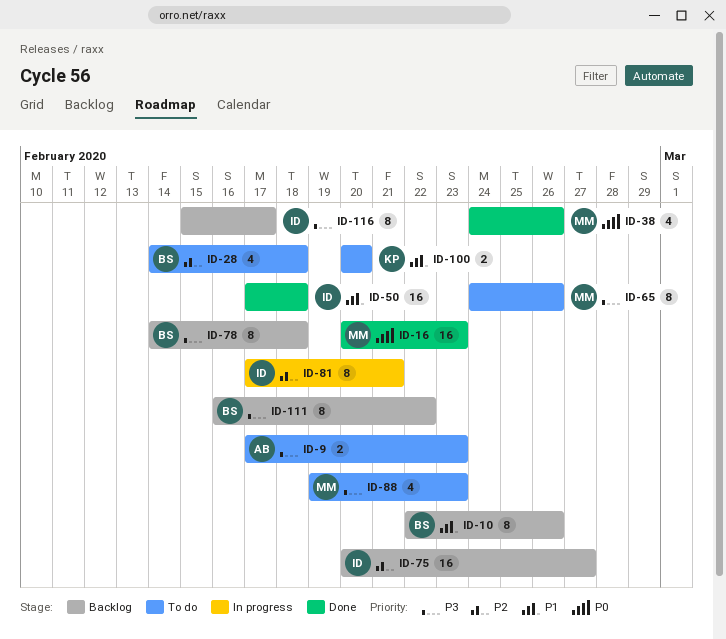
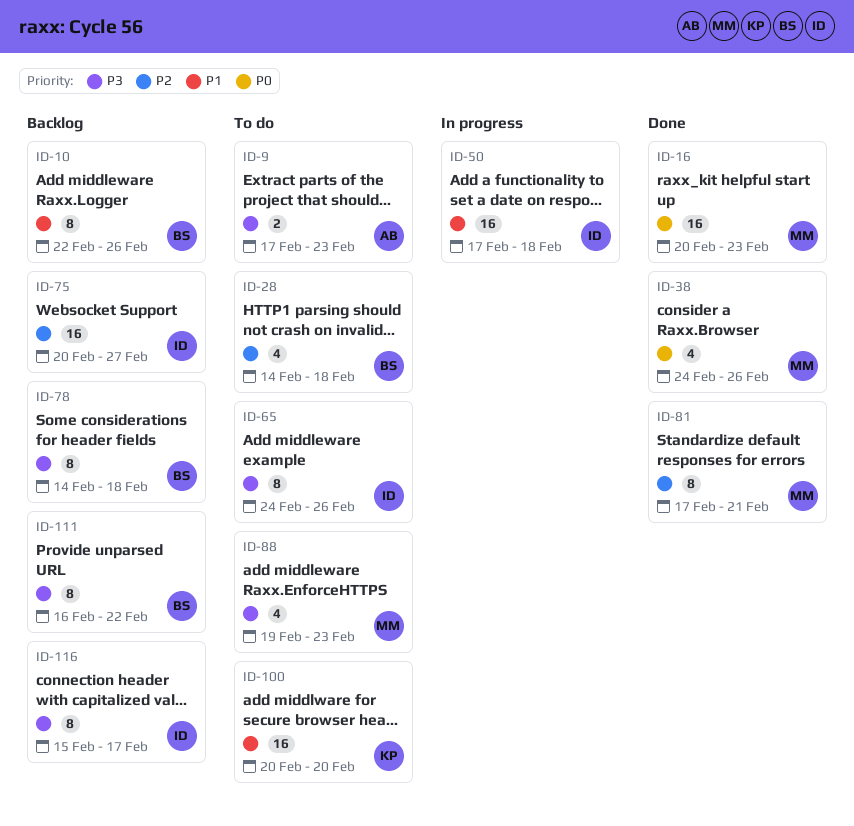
ID-50, status: Done -> In progress
ID-65, owner: MM -> ID
ID-81, status: In progress -> Done
ID-81, owner: ID -> MM
ID-100, estimate: 2 -> 16

